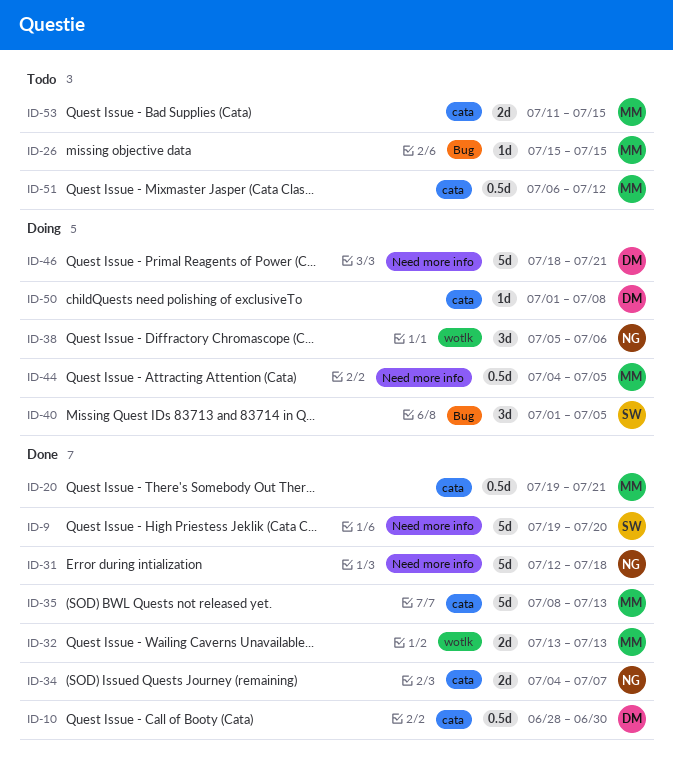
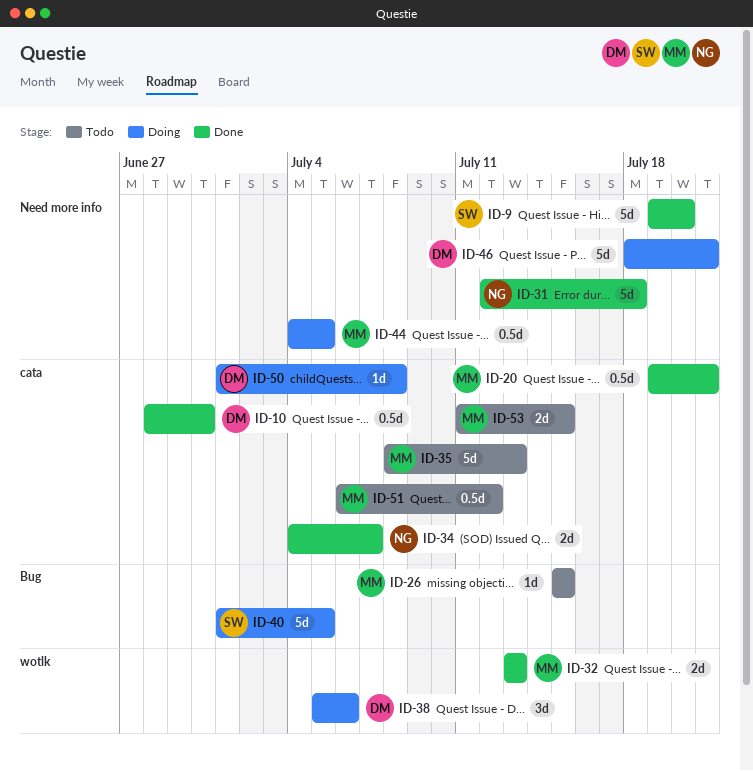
ID-35, status: Done -> Todo
ID-38, owner: NG -> DM
ID-40, estimate: 3d -> 5d

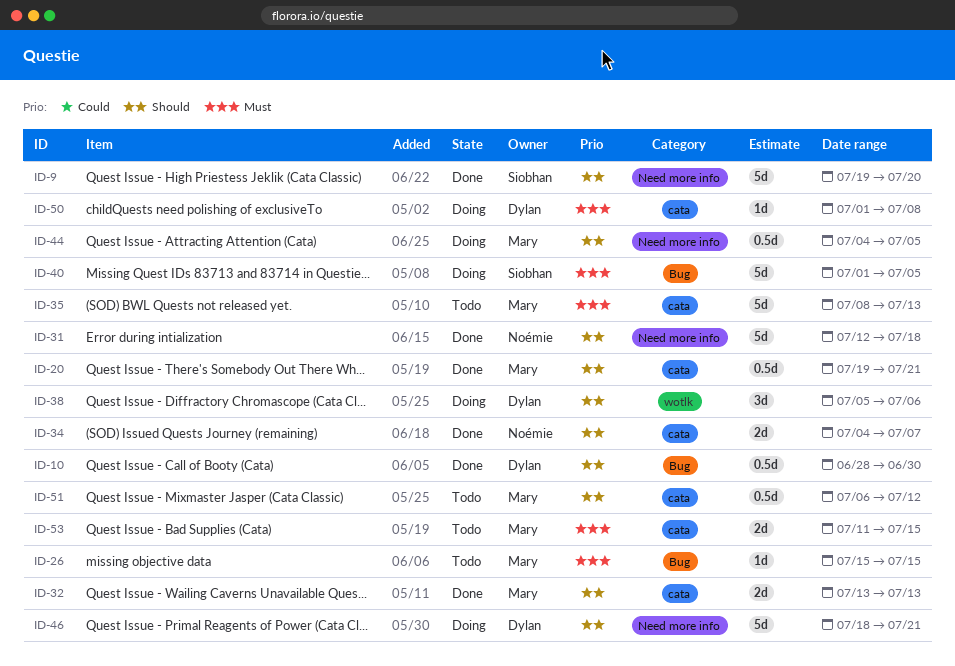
ID-10, label: cata -> Bug
ID-32, label: wotlk -> cata

